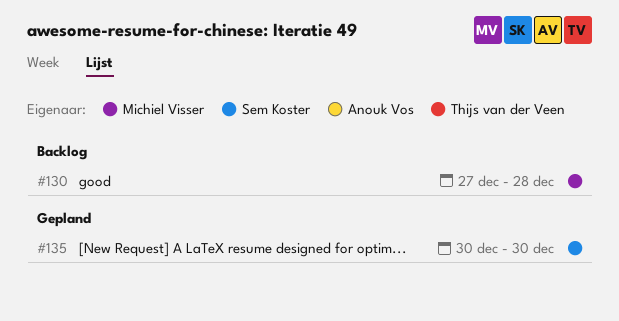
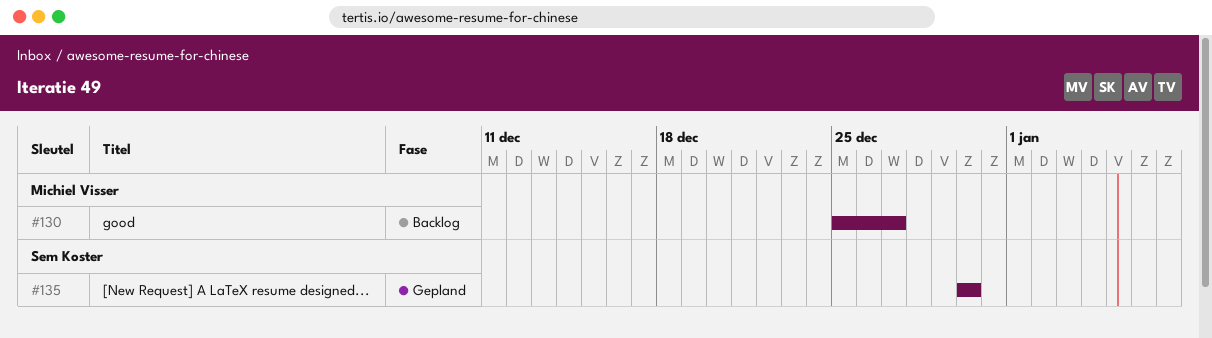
#130, start: Dec 27 -> Dec 25
#130, due: Dec 28 -> Dec 27

